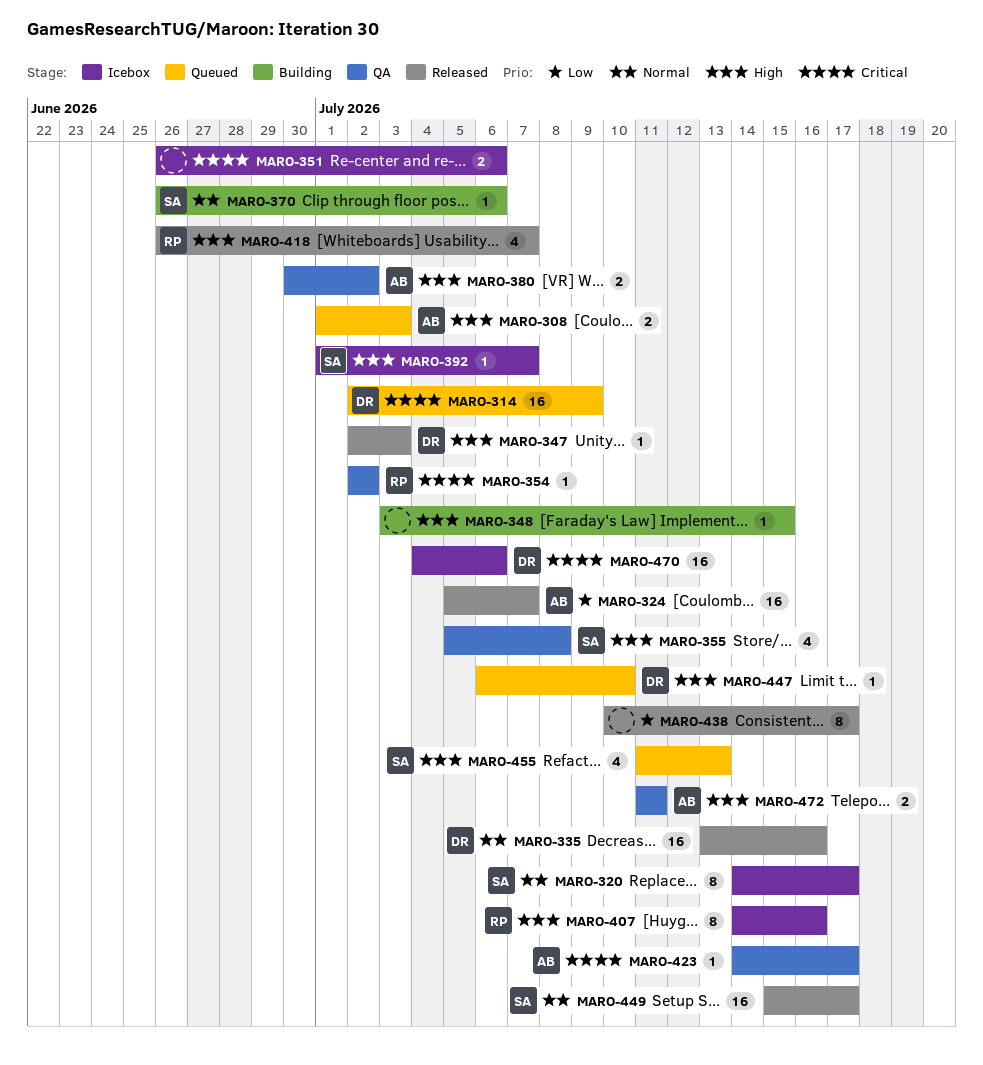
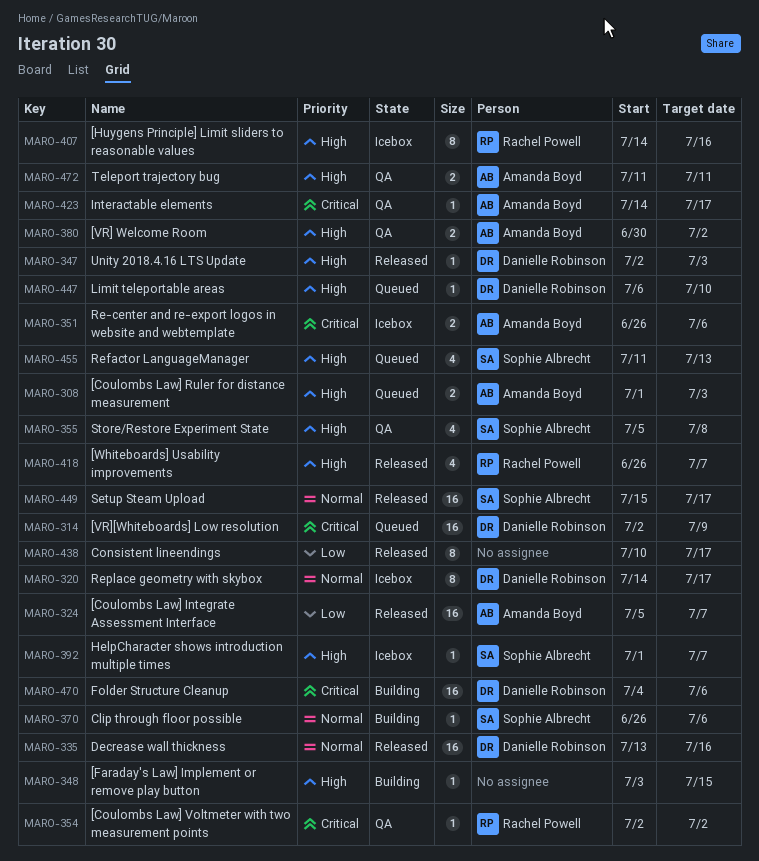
MARO-320, owner: Sophie Albrecht -> Danielle Robinson
MARO-351, owner: none -> Amanda Boyd
MARO-470, status: Icebox -> Building

